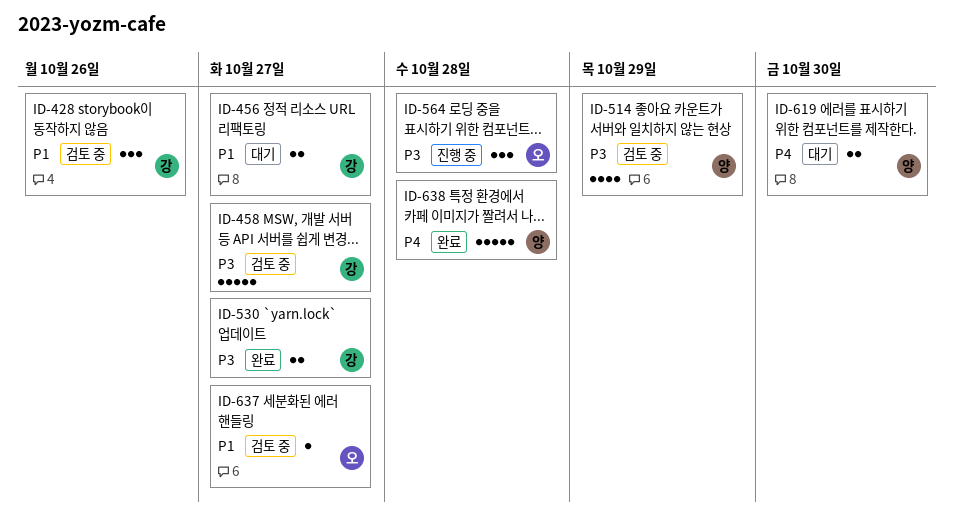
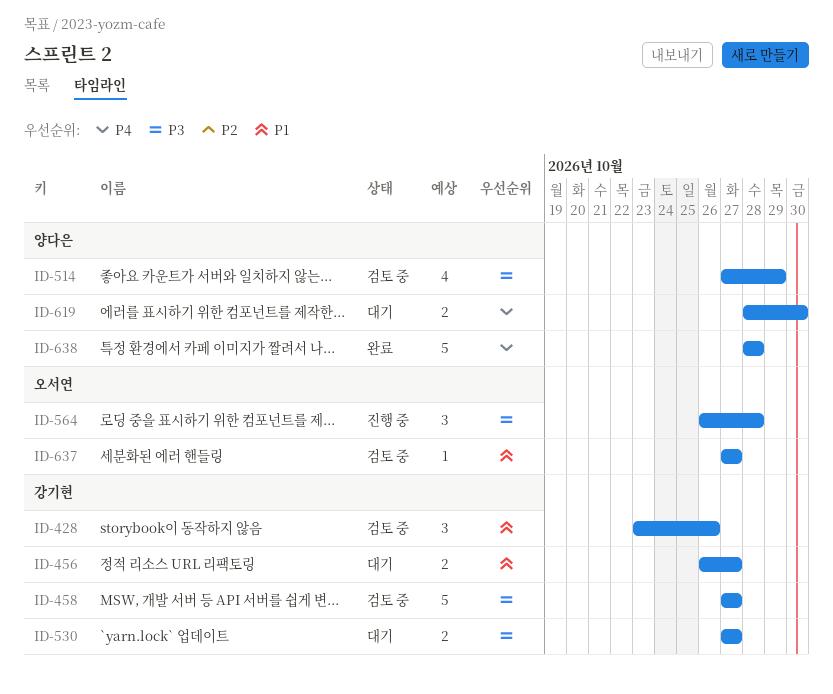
ID-530, status: 완료 -> 대기

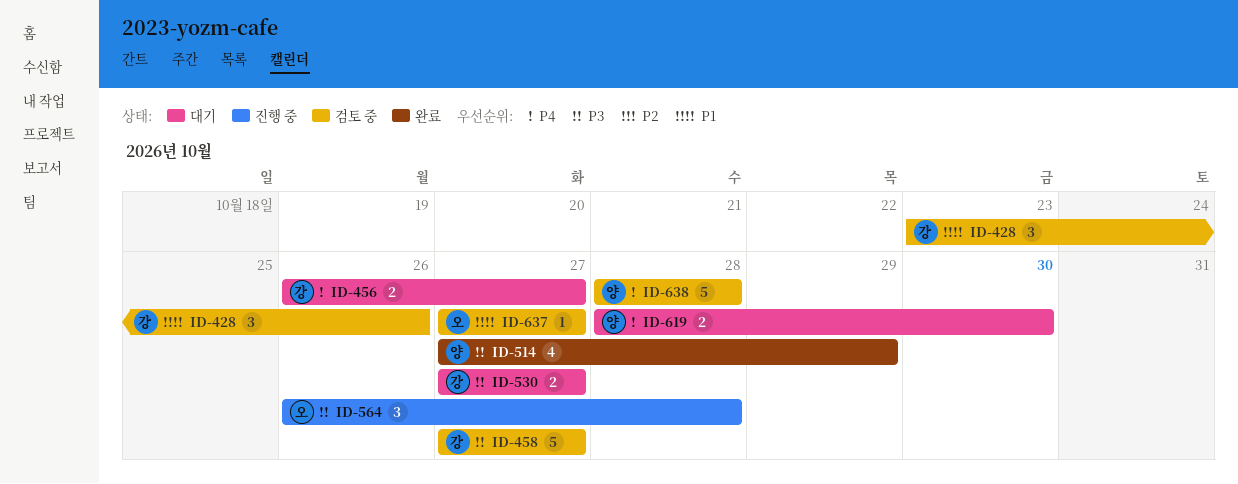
ID-456, priority: P1 -> P4
ID-514, status: 검토 중 -> 완료
ID-638, status: 완료 -> 검토 중

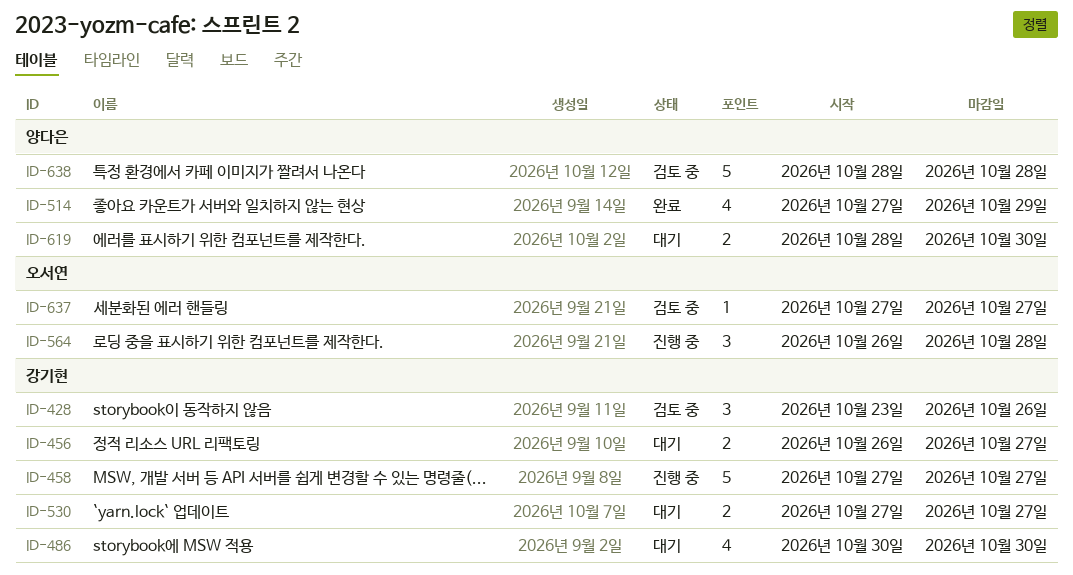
ID-458, status: 검토 중 -> 진행 중
ID-486: none -> present

